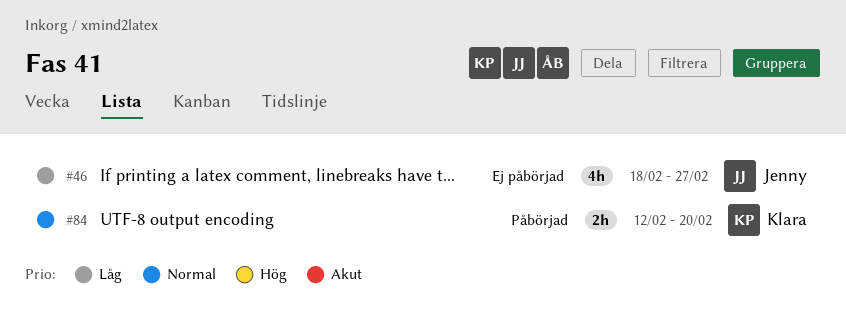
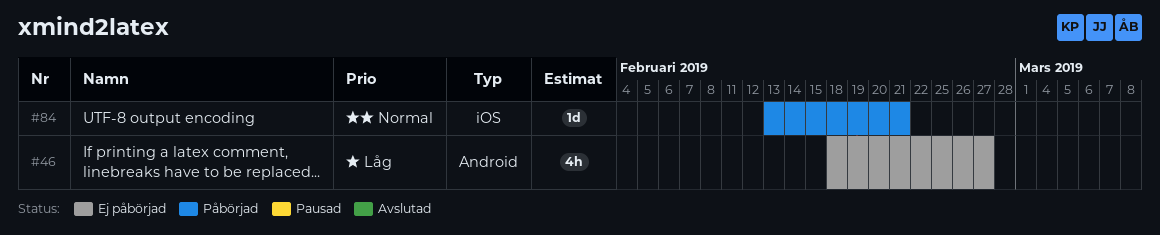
#84, estimate: 2h -> 1d
#84, start: Feb 12 -> Feb 13
#84, due: Feb 20 -> Feb 21

